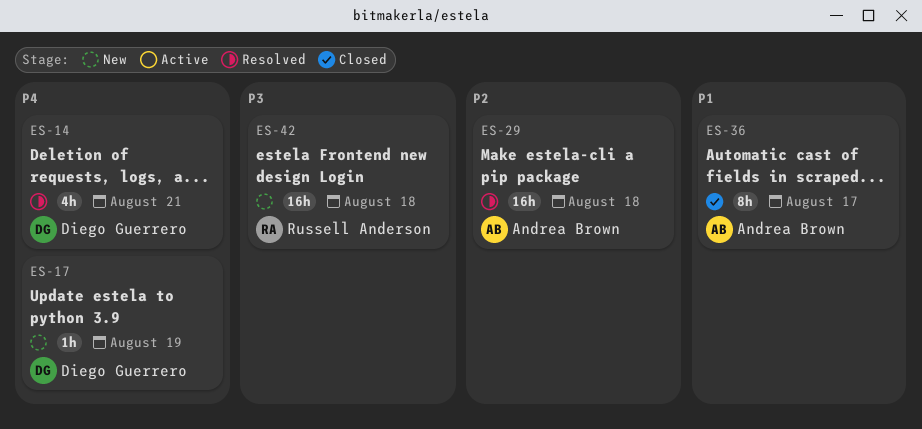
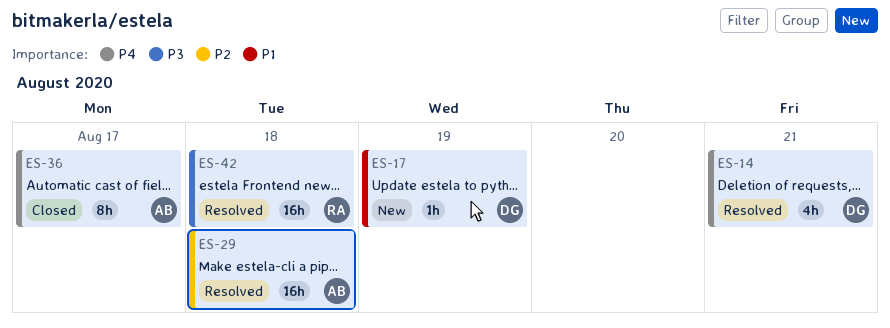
ES-17, priority: P4 -> P1
ES-36, priority: P1 -> P4
ES-42, status: New -> Resolved

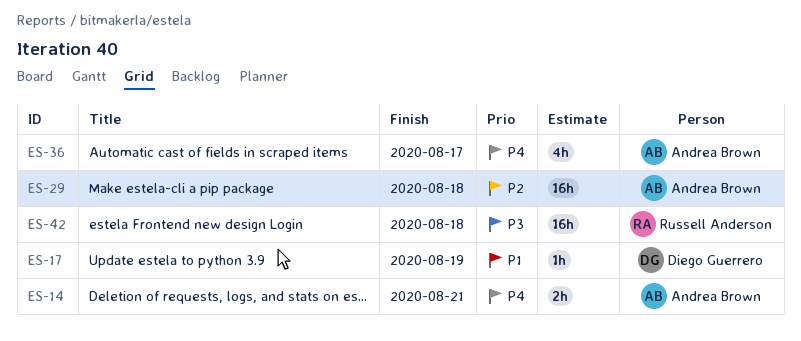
ES-14, owner: Diego Guerrero -> Andrea Brown
ES-14, estimate: 4h -> 2h
ES-36, estimate: 8h -> 4h

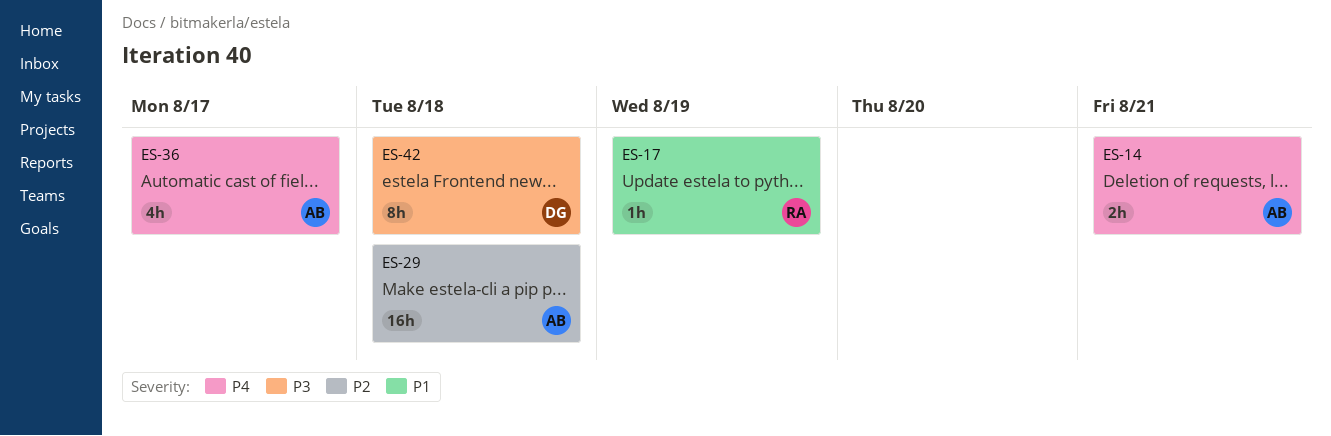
ES-17, owner: Diego Guerrero -> Russell Anderson
ES-42, owner: Russell Anderson -> Diego Guerrero
ES-42, estimate: 16h -> 8h

